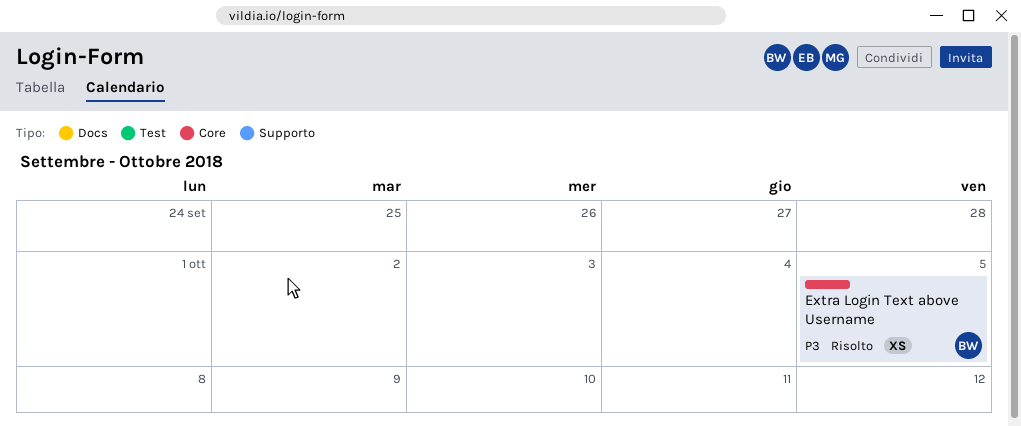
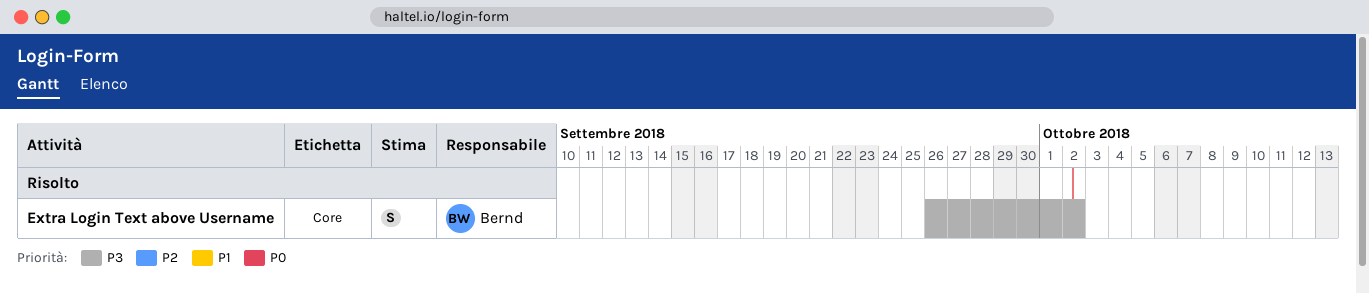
Extra Login Text above Username, estimate: XS -> S
Extra Login Text above Username, due: Oct 5 -> Oct 2

